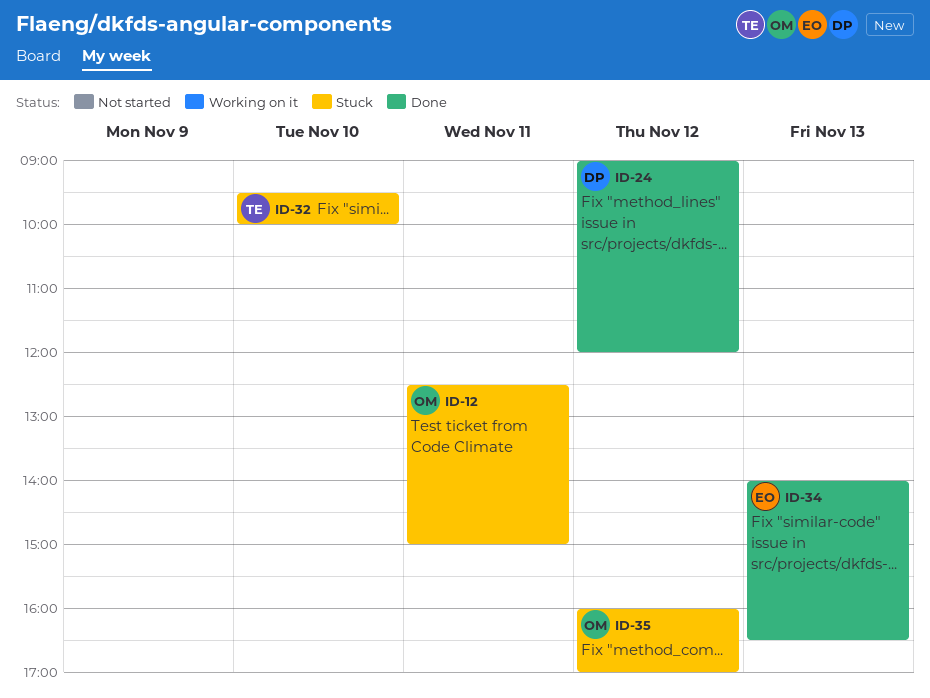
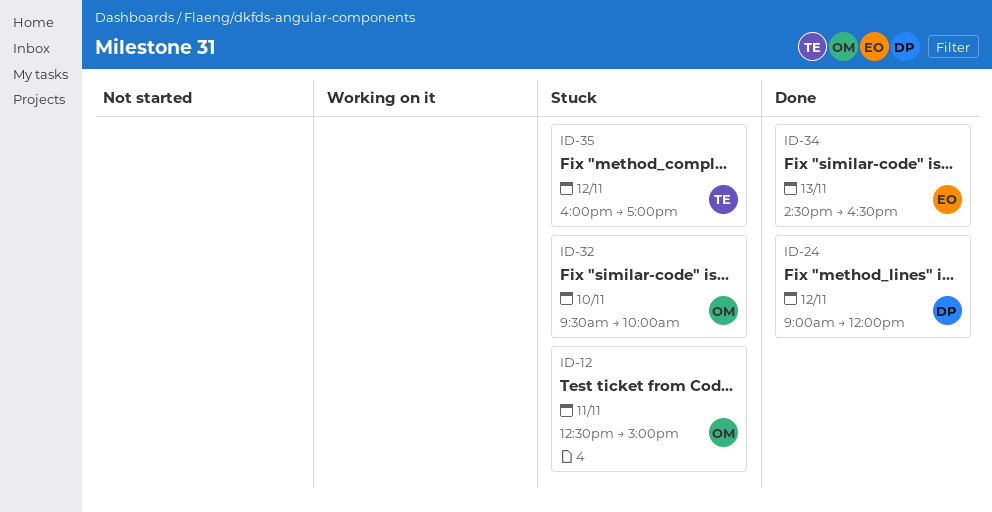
ID-32, owner: TE -> OM
ID-34, begins: 14:00 -> 14:30
ID-35, owner: OM -> TE

